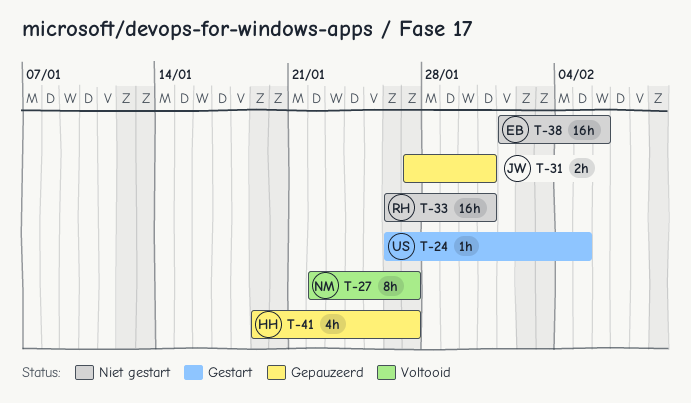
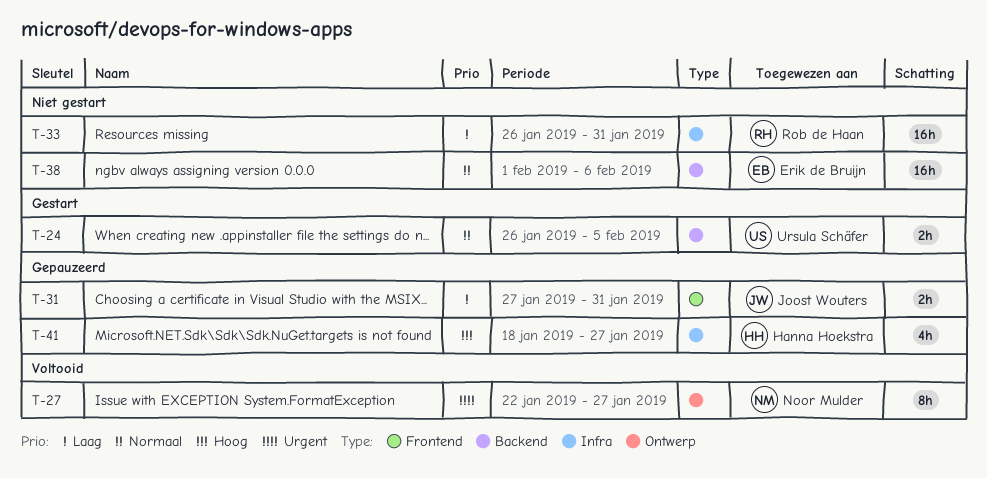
T-24, estimate: 1h -> 2h
T-41, start: Jan 19 -> Jan 18

